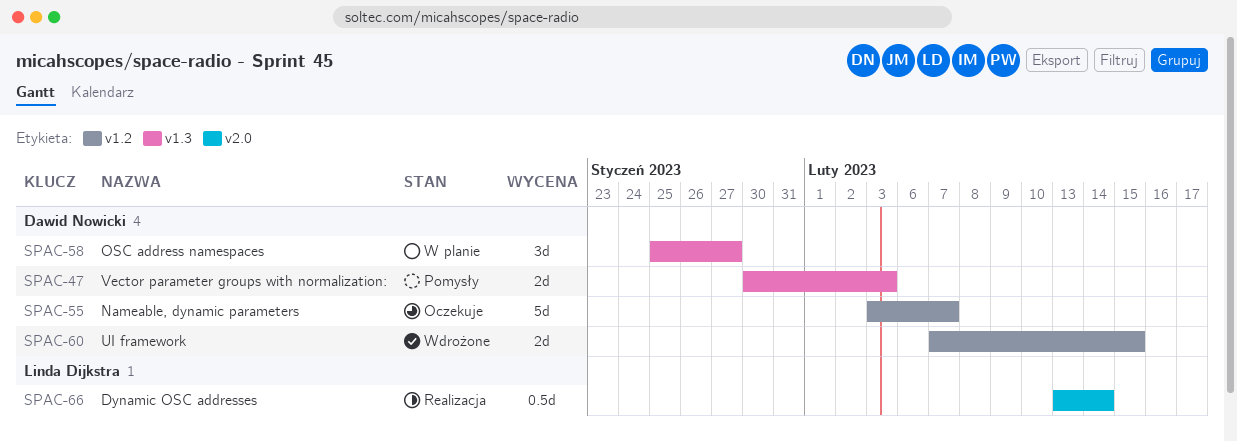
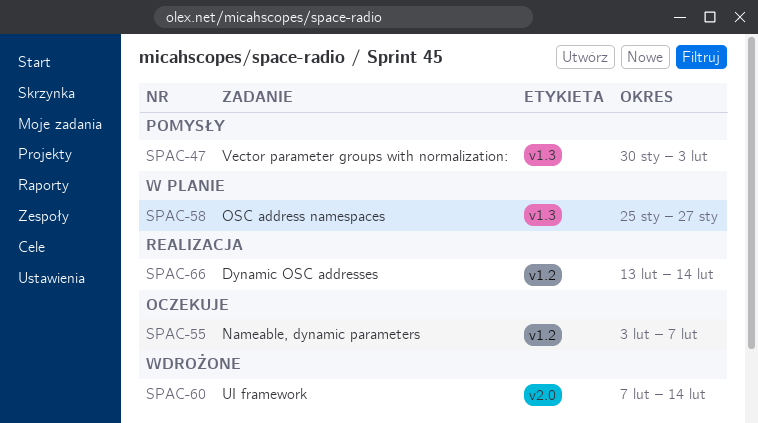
SPAC-60, label: v1.2 -> v2.0
SPAC-60, due: Feb 15 -> Feb 14
SPAC-66, label: v2.0 -> v1.2

